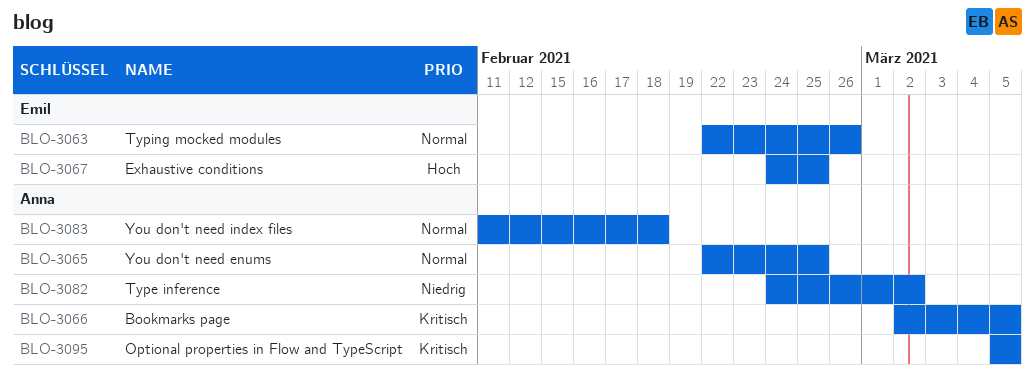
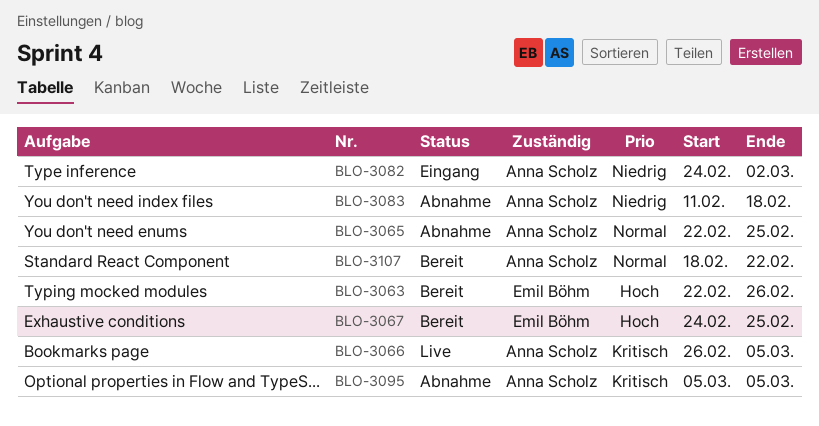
BLO-3063, priority: Normal -> Hoch
BLO-3066, start: Mar 2 -> Feb 26
BLO-3083, priority: Normal -> Niedrig
BLO-3107: none -> present

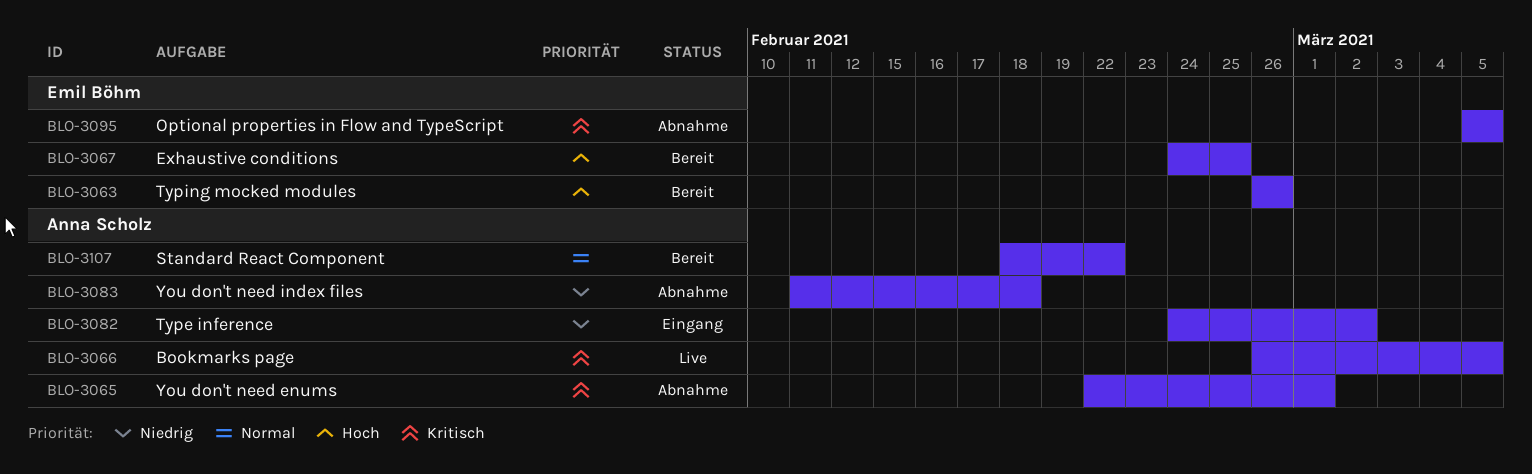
BLO-3063, start: Feb 22 -> Feb 26
BLO-3065, priority: Normal -> Kritisch
BLO-3065, due: Feb 25 -> Mar 1
BLO-3095, owner: Anna Scholz -> Emil Böhm

